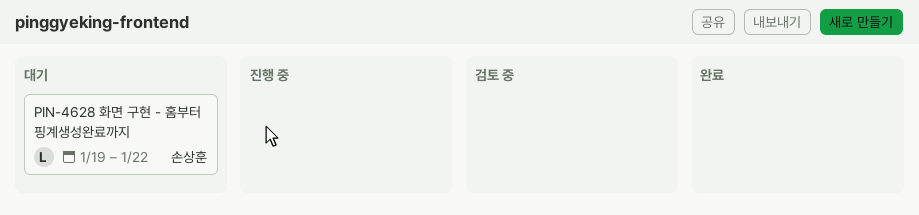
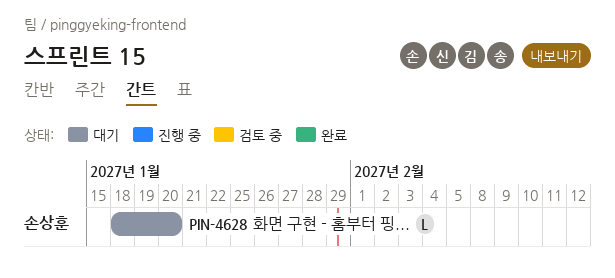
PIN-4628, start: Jan 19 -> Jan 18
PIN-4628, due: Jan 22 -> Jan 20

